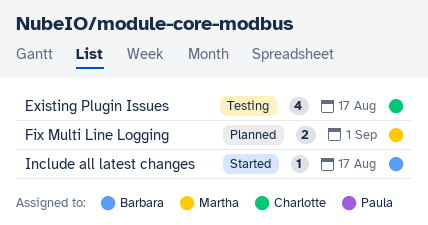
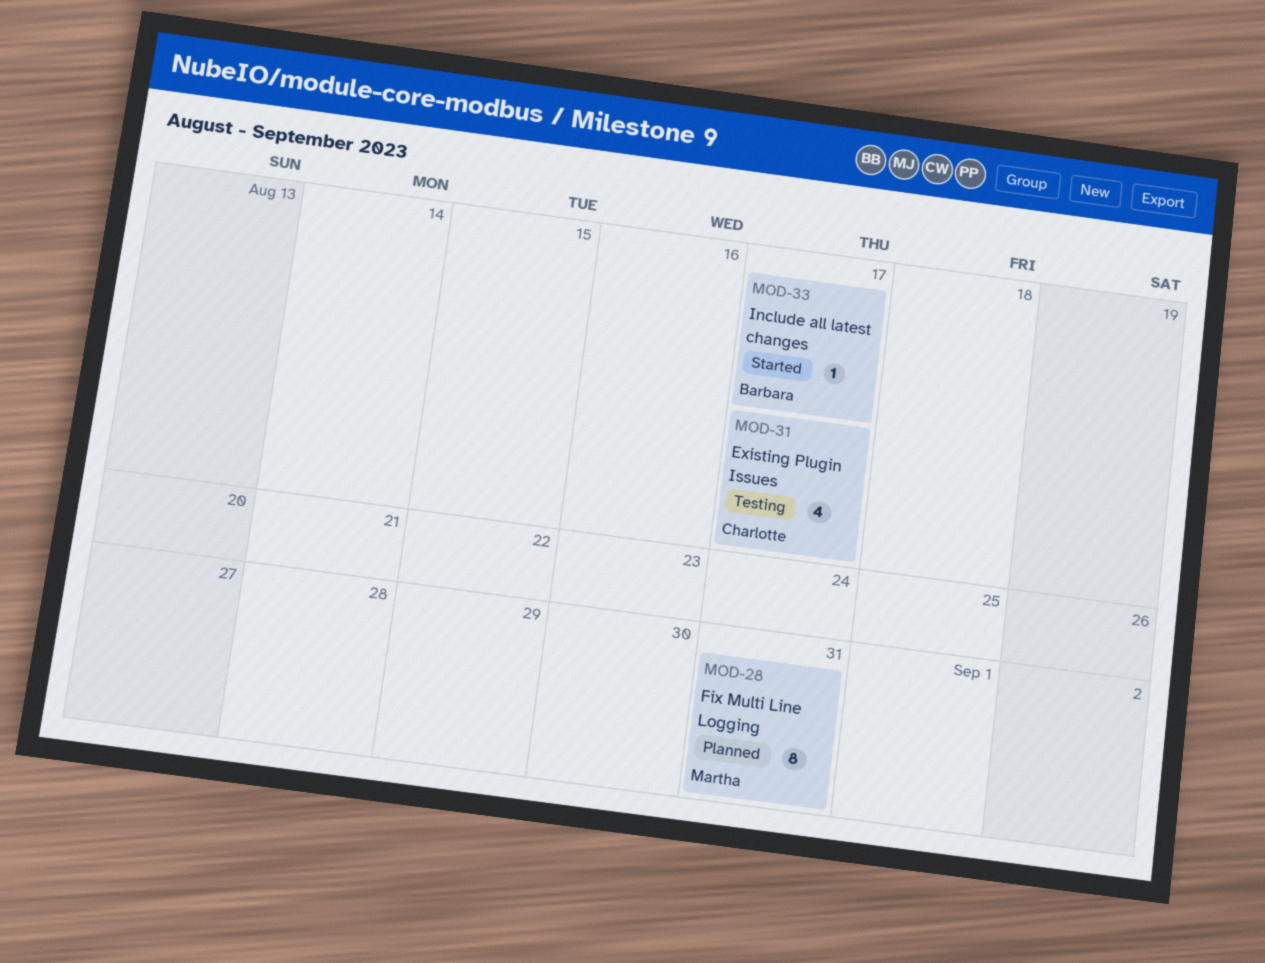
Fix Multi Line Logging, estimate: 2 -> 8
Fix Multi Line Logging, due: Sep 1 -> Aug 31

